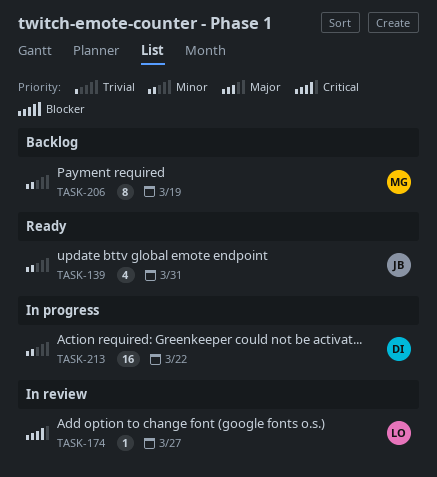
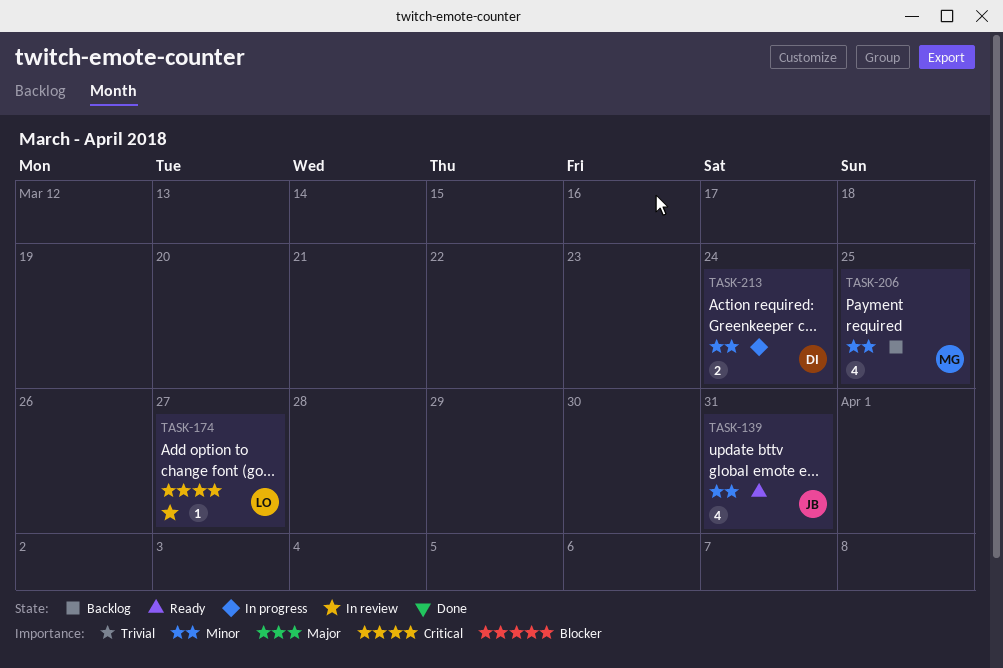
TASK-206, estimate: 8 -> 4
TASK-206, due: Mar 19 -> Mar 25
TASK-213, estimate: 16 -> 2
TASK-213, due: Mar 22 -> Mar 24

